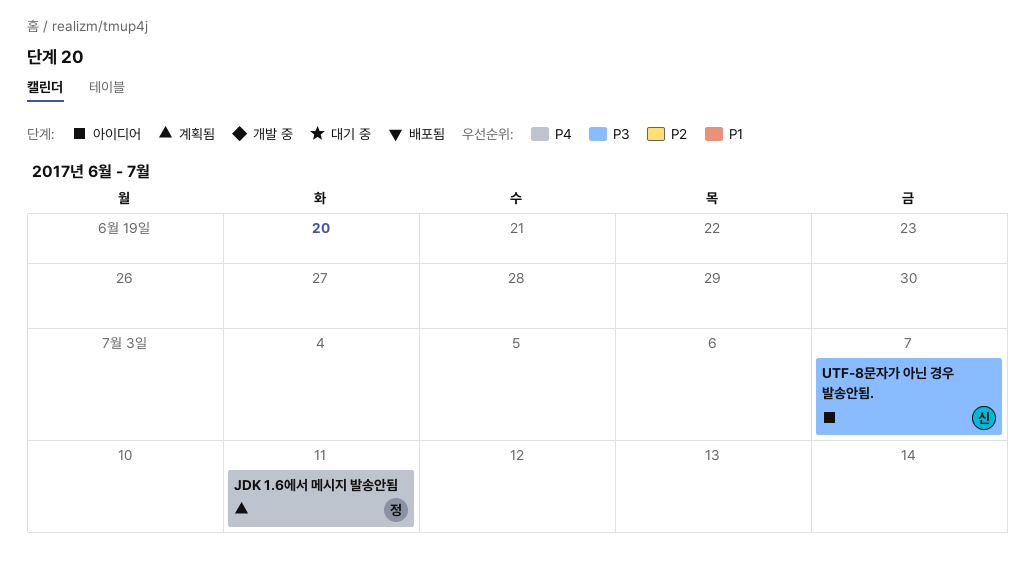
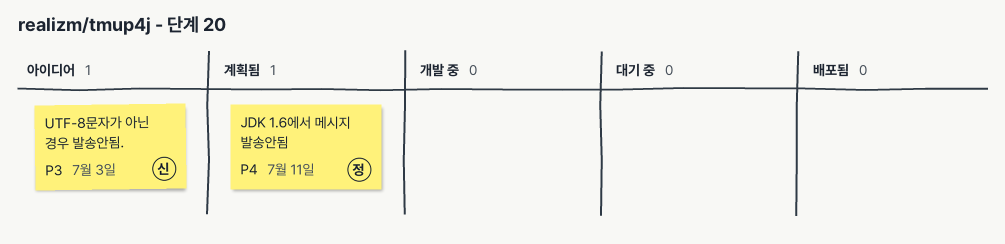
UTF-8문자가 아닌 경우 발송안됨., due: Jul 7 -> Jul 3

